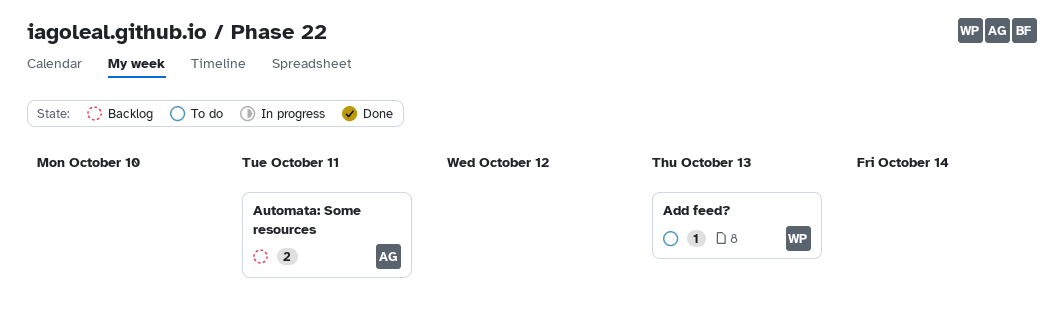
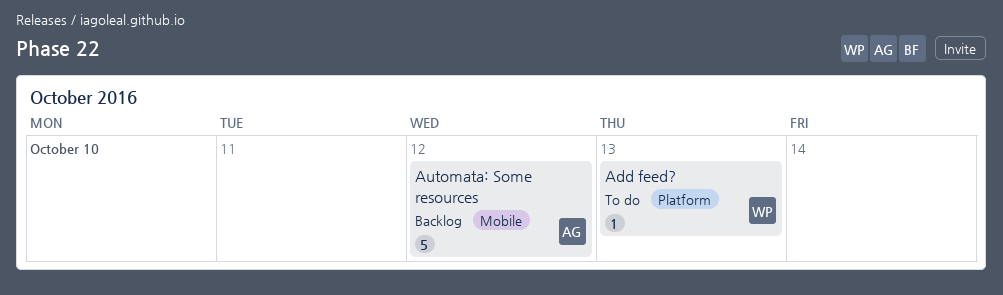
Automata: Some resources, estimate: 2 -> 5
Automata: Some resources, due: Oct 11 -> Oct 12

